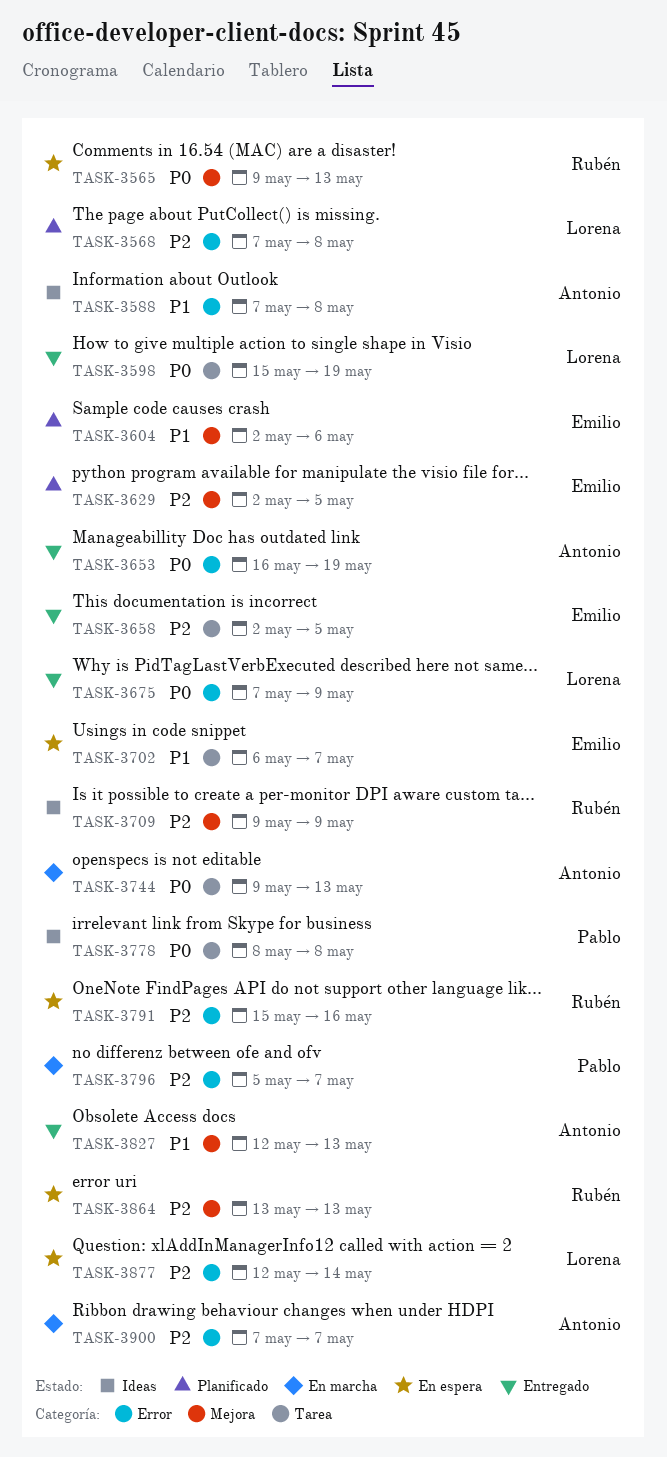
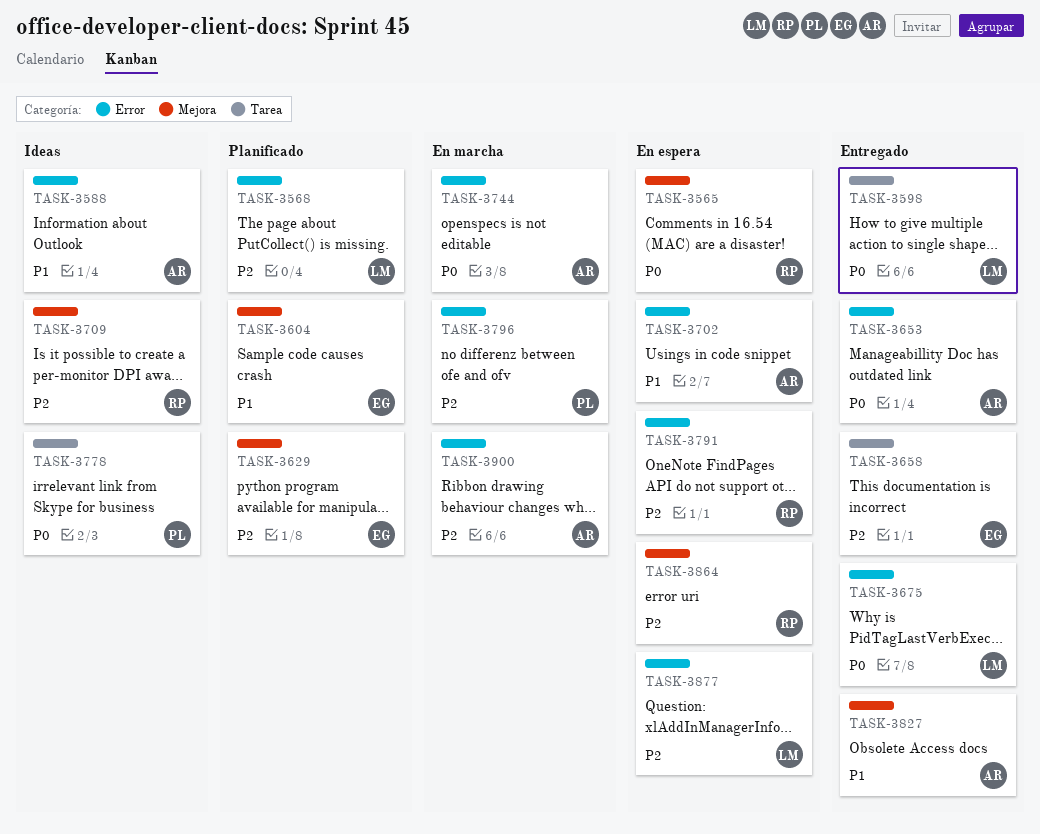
TASK-3702, owner: Emilio -> Antonio
TASK-3702, label: Tarea -> Error
TASK-3744, label: Tarea -> Error

